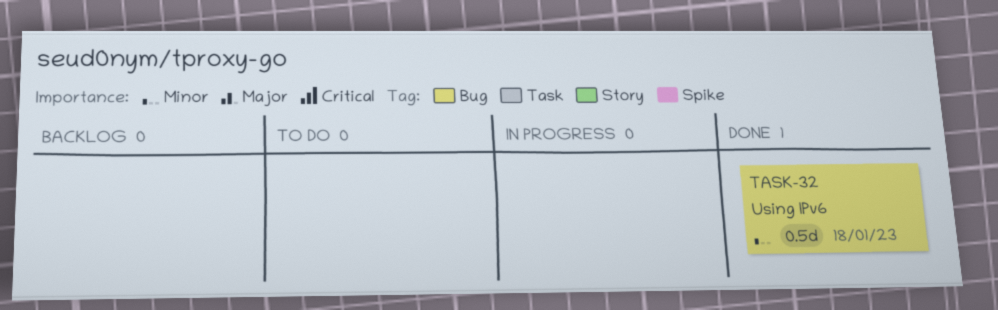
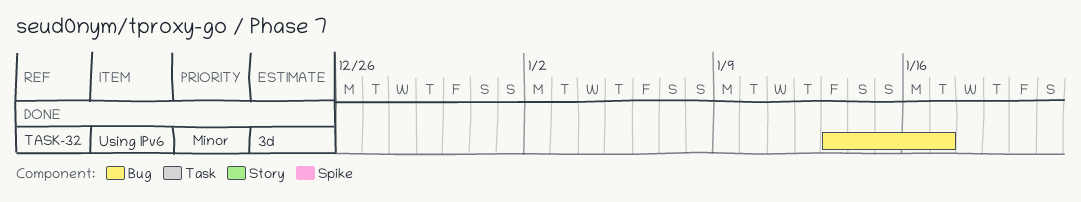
TASK-32, estimate: 0.5d -> 3d
TASK-32, due: Jan 18 -> Jan 17

